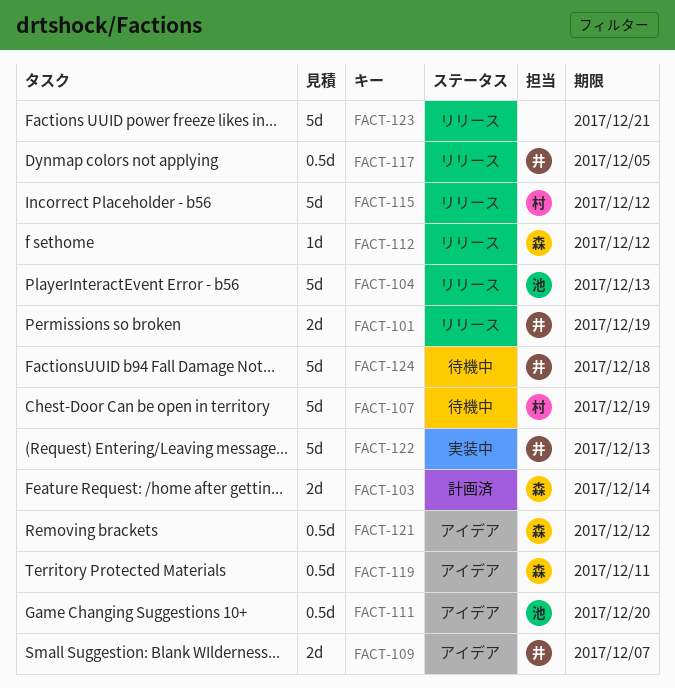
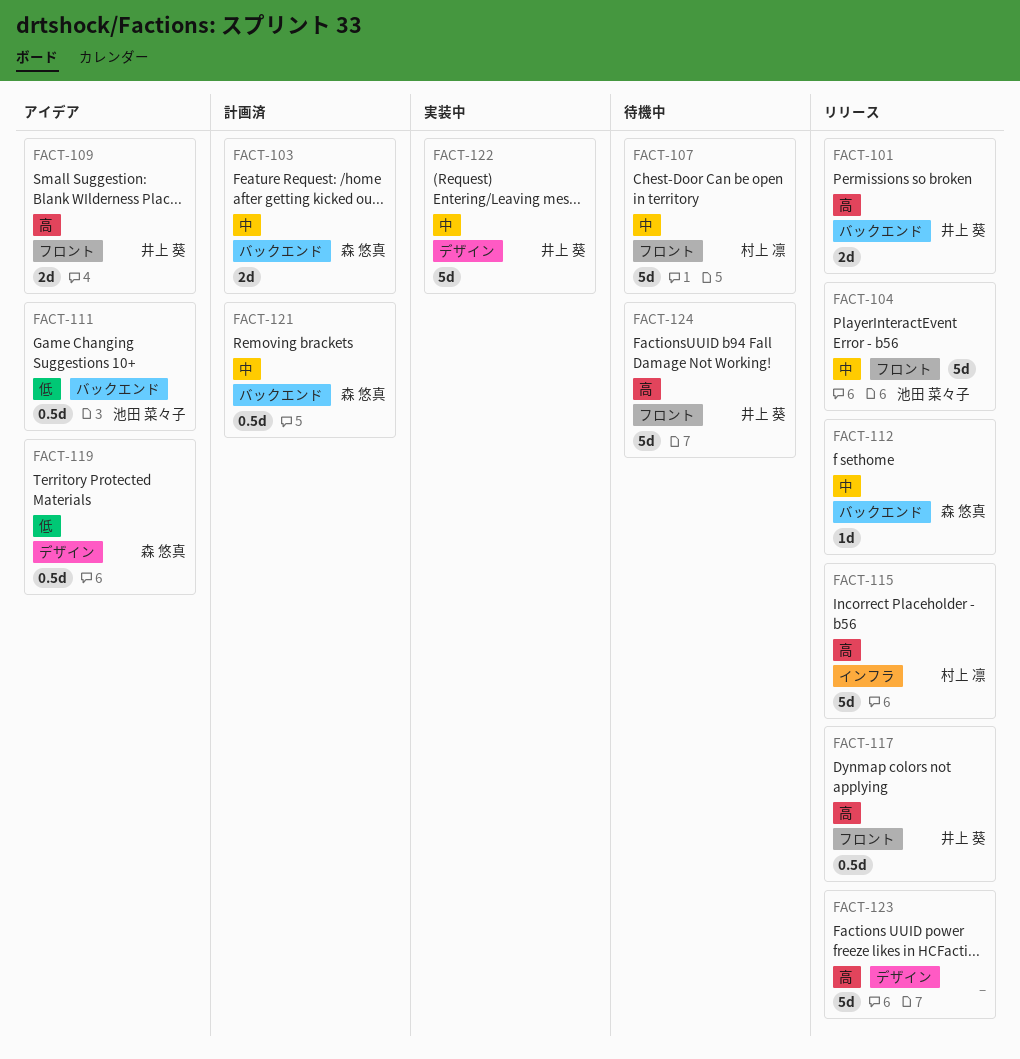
FACT-121, status: アイデア -> 計画済

